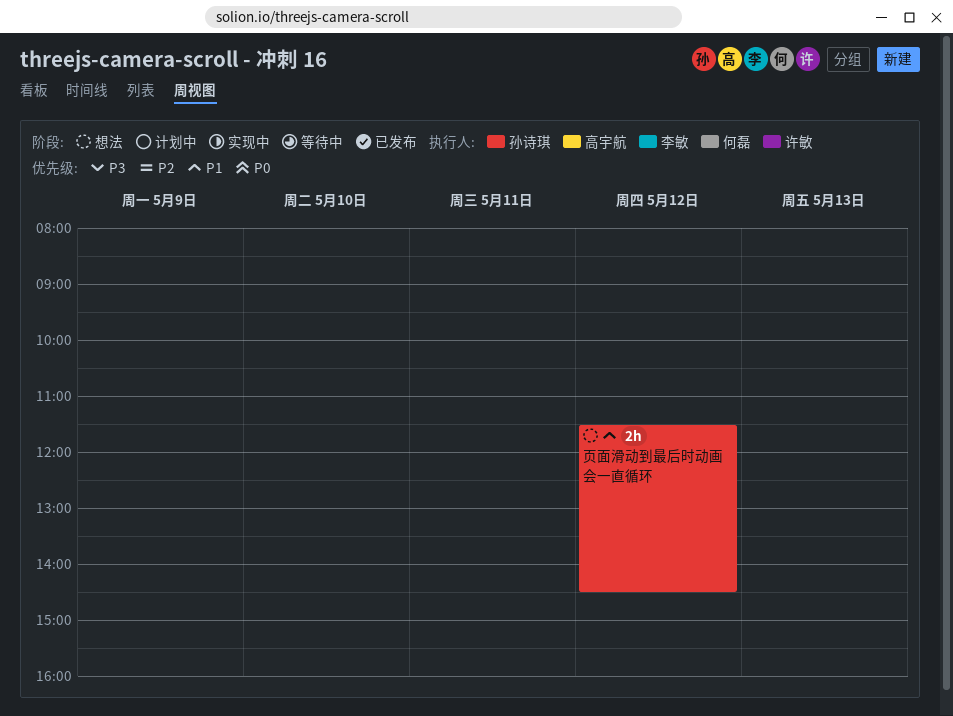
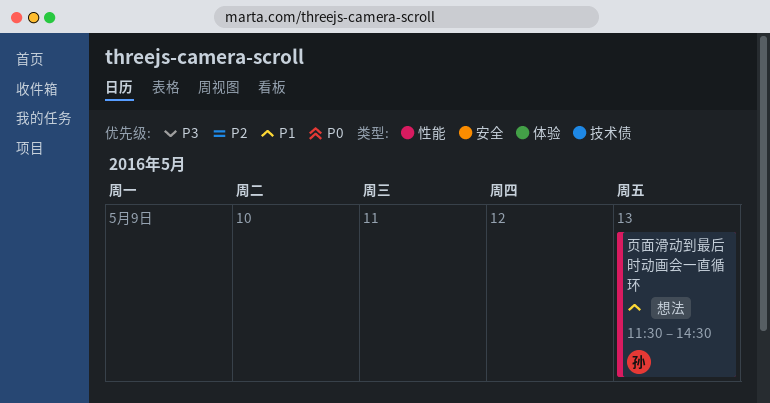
页面滑动到最后时动画会一直循环, day: May 12 -> May 13

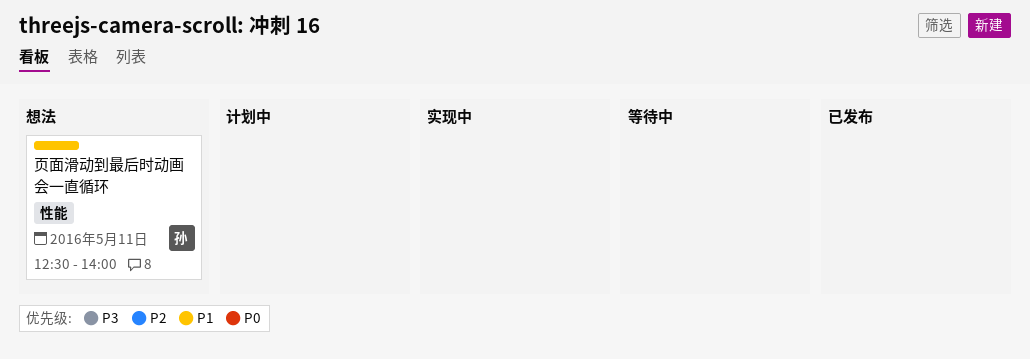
页面滑动到最后时动画会一直循环, day: May 13 -> May 11
页面滑动到最后时动画会一直循环, begins: 11:30 -> 12:30
页面滑动到最后时动画会一直循环, ends: 14:30 -> 14:00

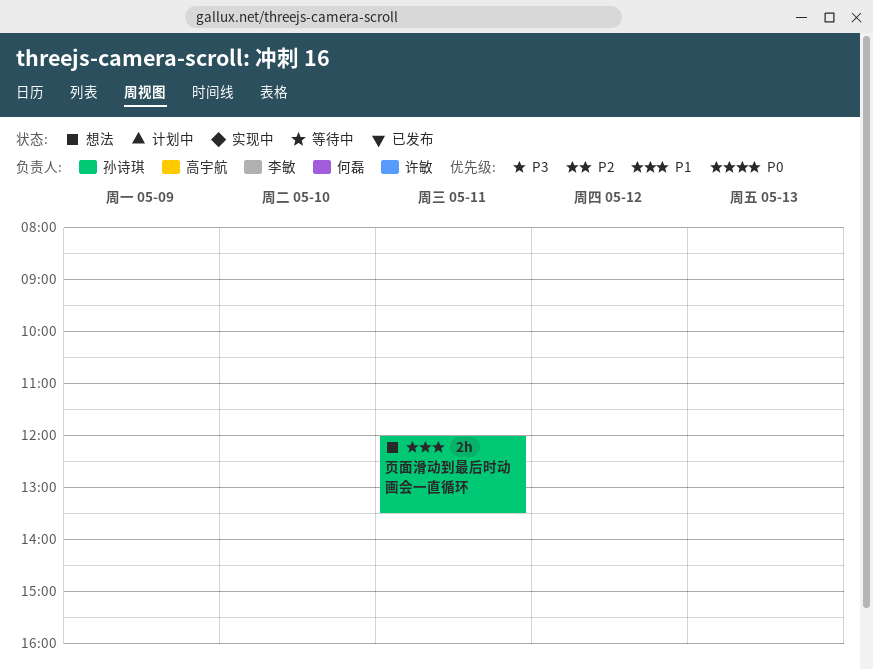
页面滑动到最后时动画会一直循环, begins: 12:30 -> 12:00
页面滑动到最后时动画会一直循环, ends: 14:00 -> 13:30

